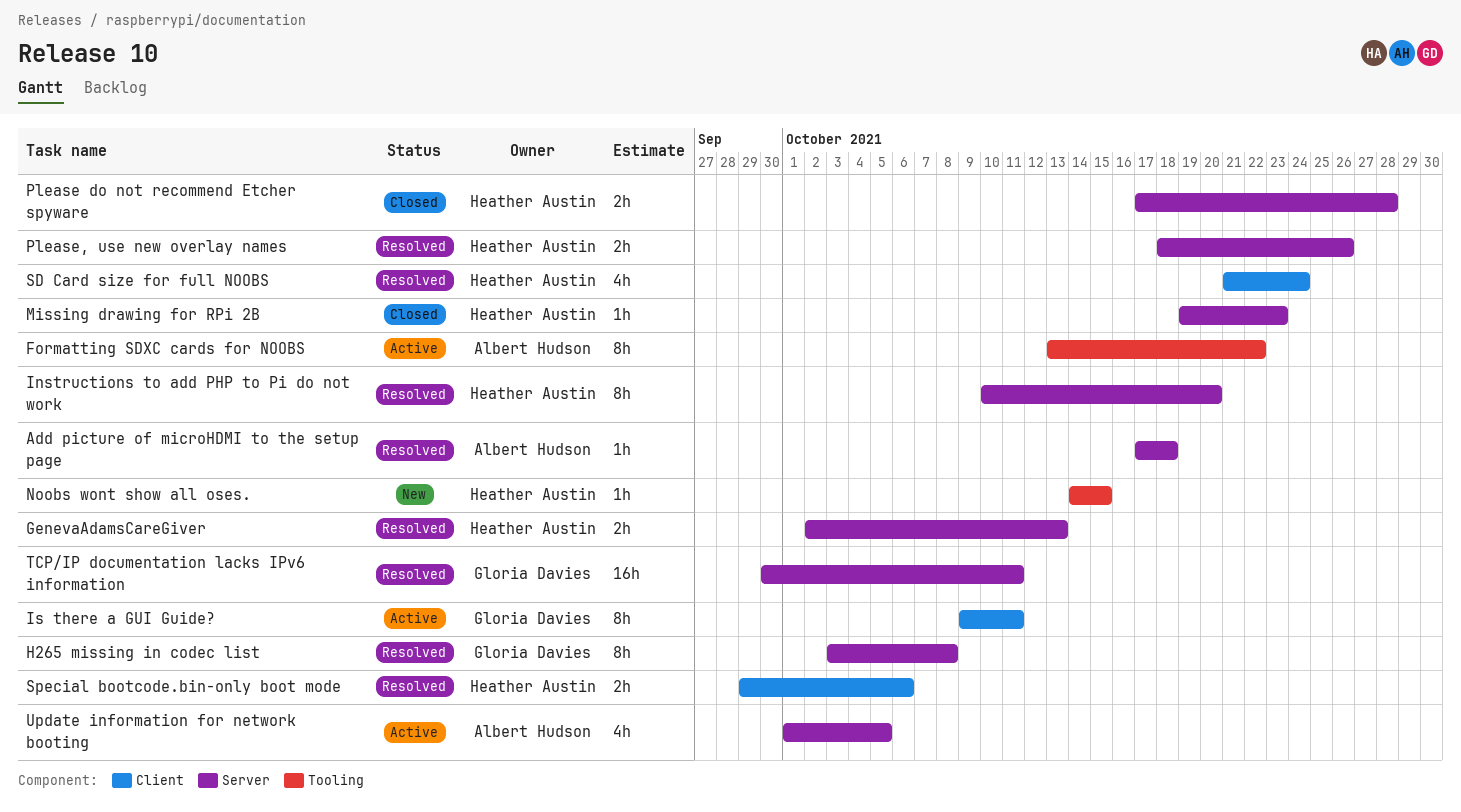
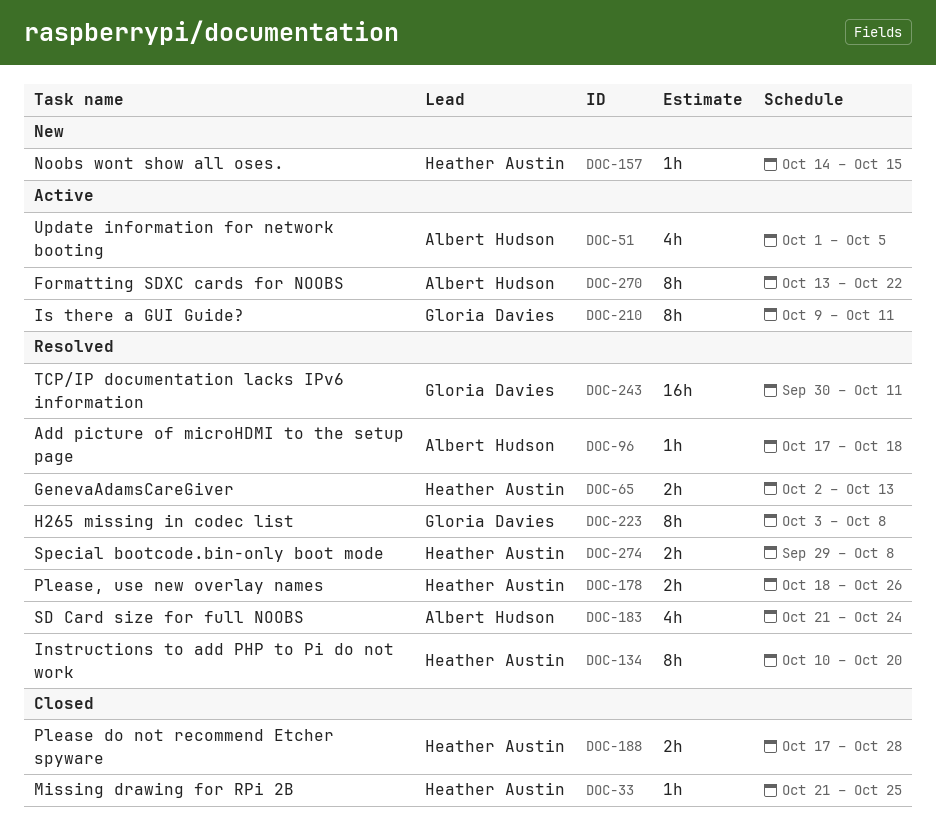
Missing drawing for RPi 2B, start: Oct 19 -> Oct 21
Missing drawing for RPi 2B, due: Oct 23 -> Oct 25
SD Card size for full NOOBS, owner: Heather Austin -> Albert Hudson
Special bootcode.bin-only boot mode, due: Oct 6 -> Oct 8

